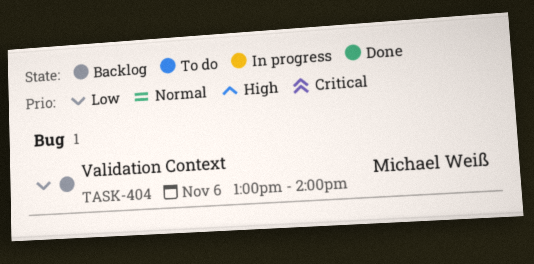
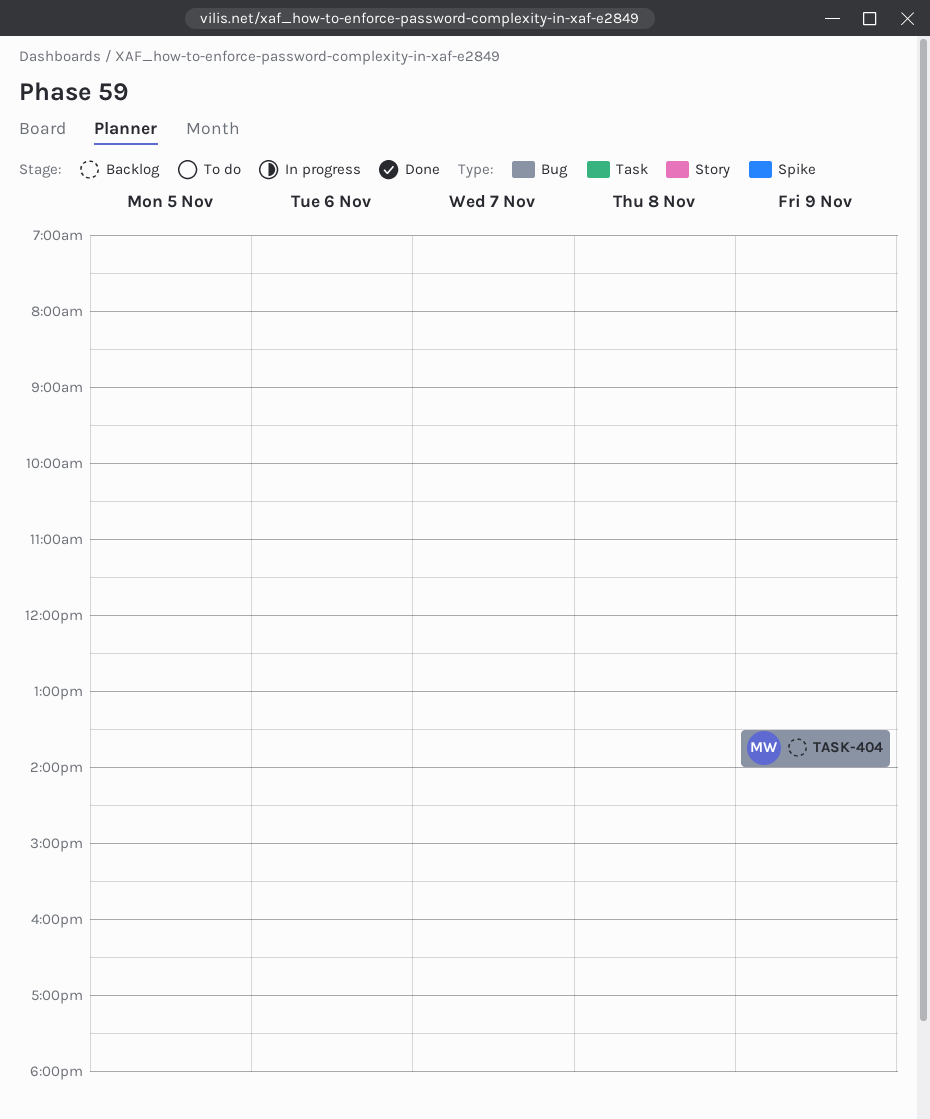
TASK-404, day: Nov 6 -> Nov 9
TASK-404, begins: 13:00 -> 13:30

